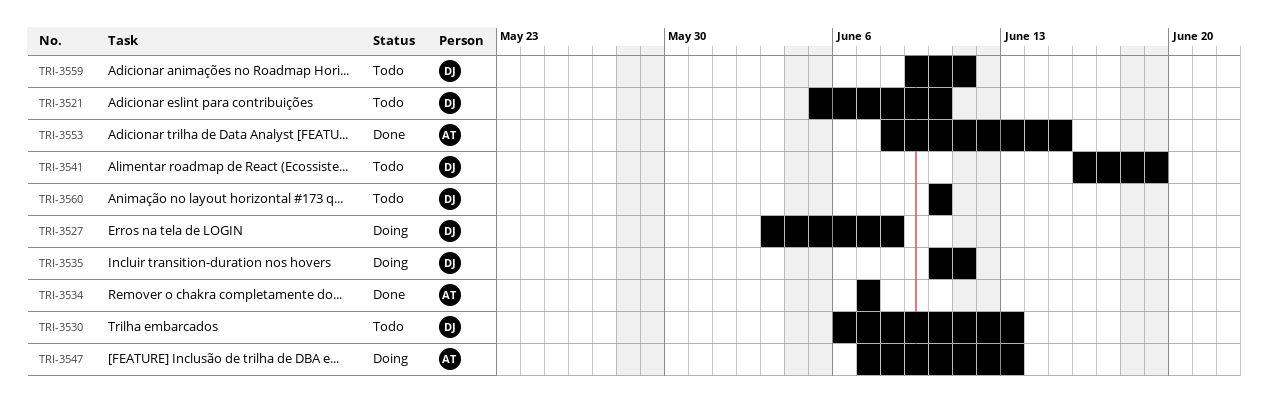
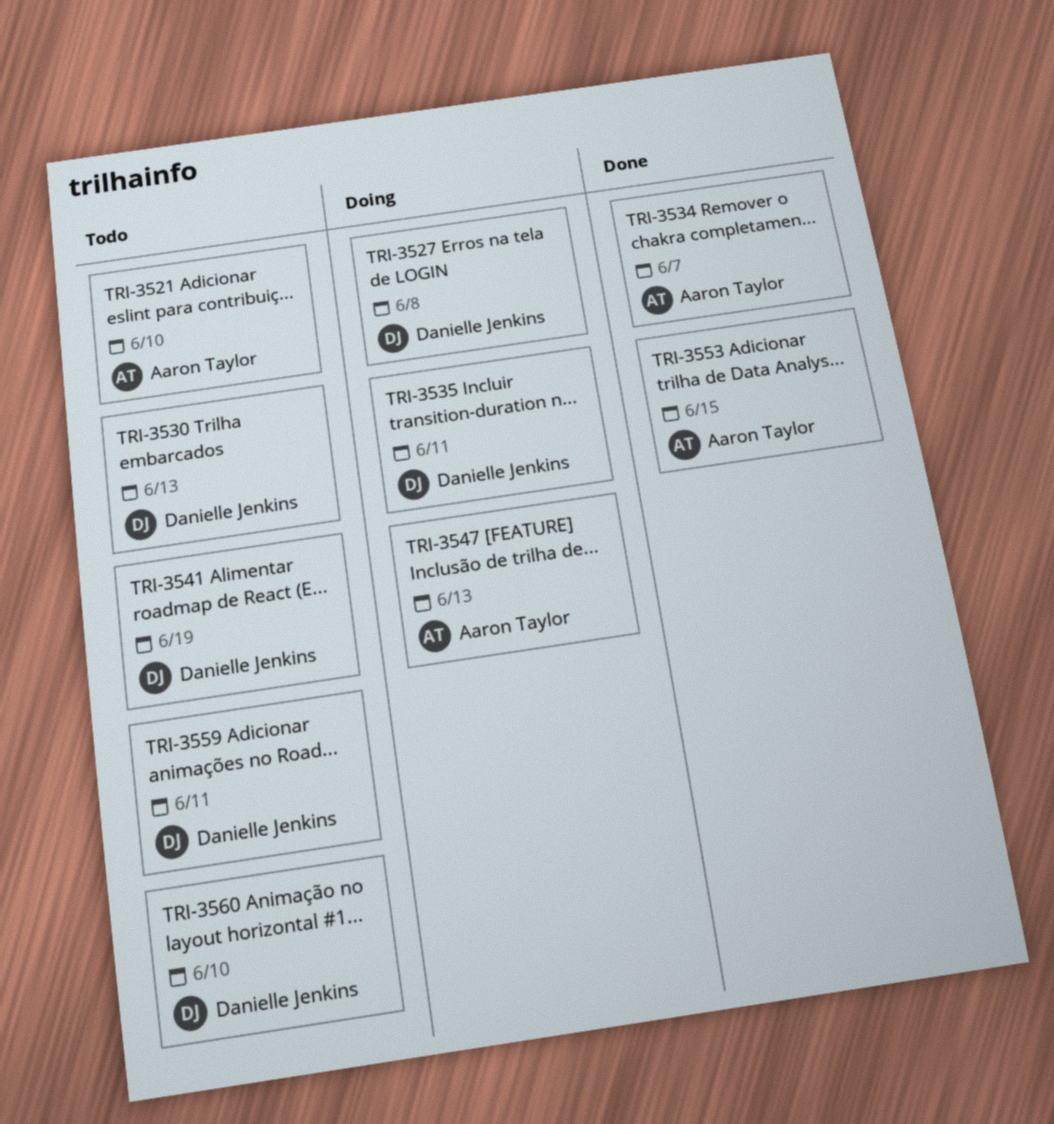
TRI-3521, owner: Danielle Jenkins -> Aaron Taylor

